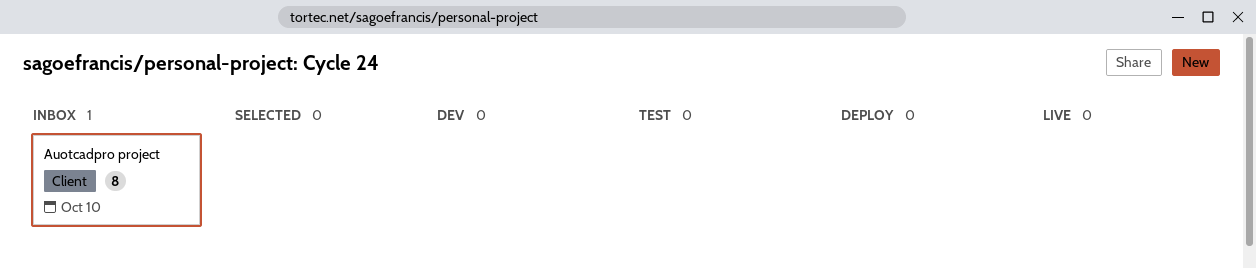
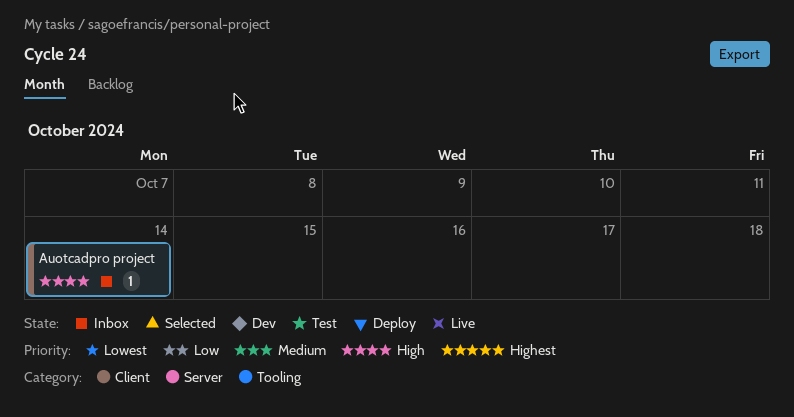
Auotcadpro project, estimate: 8 -> 1
Auotcadpro project, due: Oct 10 -> Oct 14

